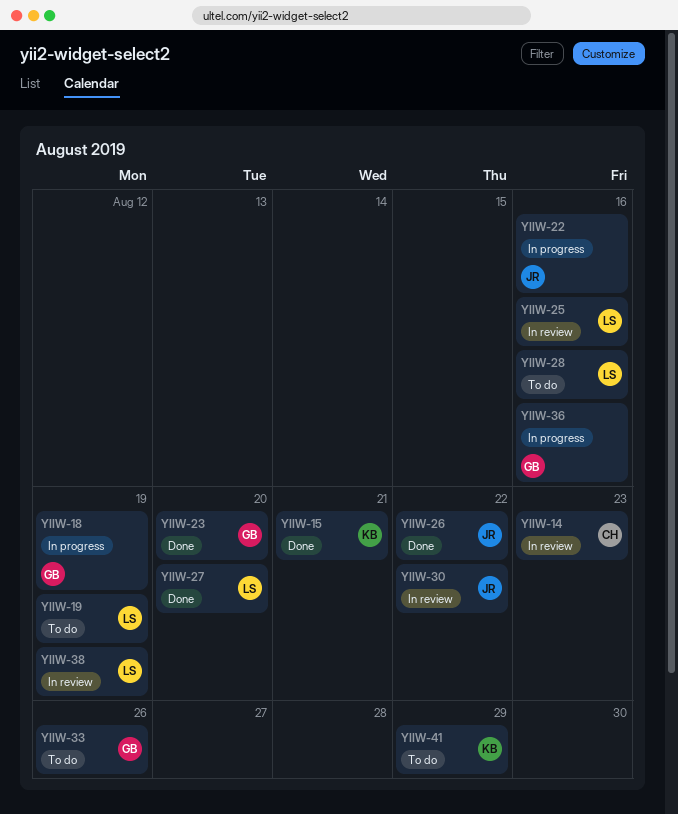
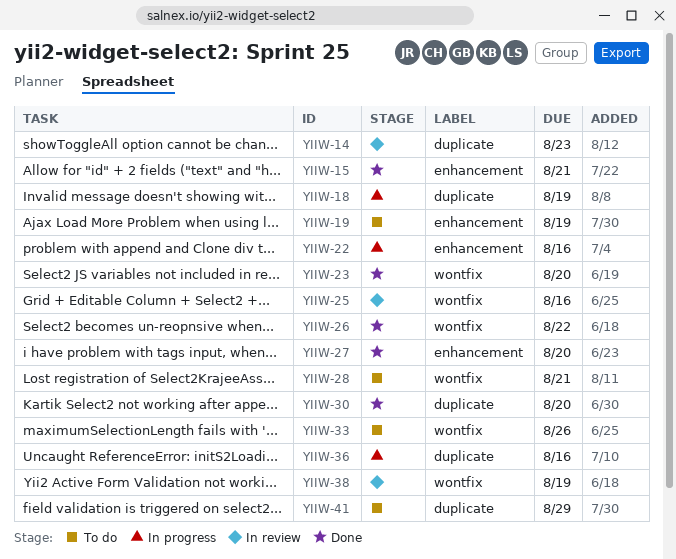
YIIW-28, due: Aug 16 -> Aug 21
YIIW-30, status: In review -> Done
YIIW-30, due: Aug 22 -> Aug 20

